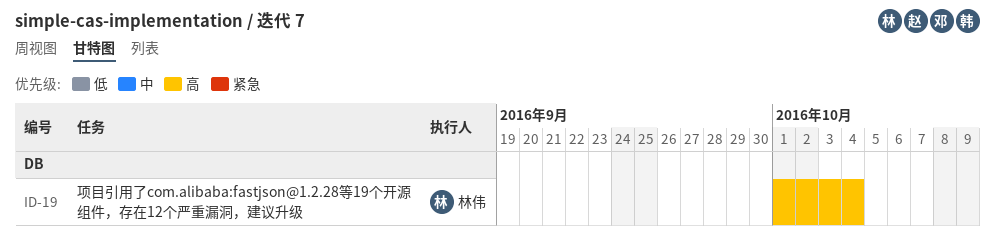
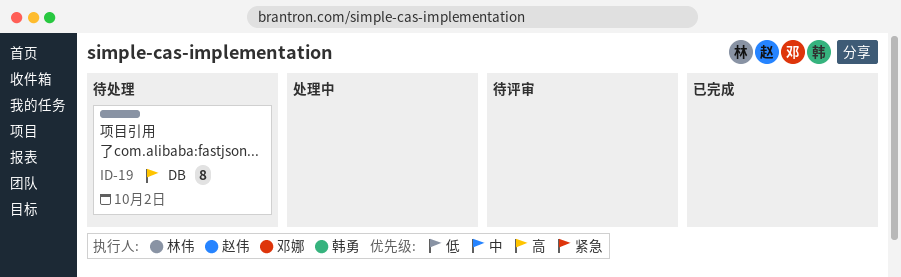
ID-19, due: Oct 4 -> Oct 2

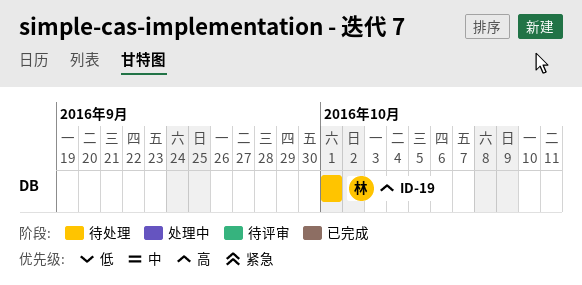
ID-19, due: Oct 2 -> Oct 1

